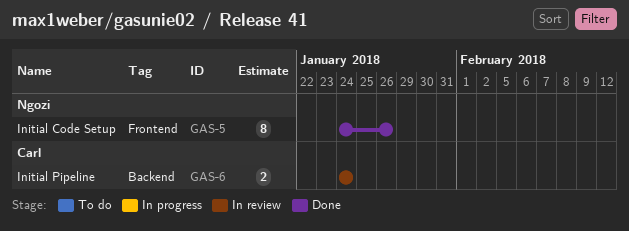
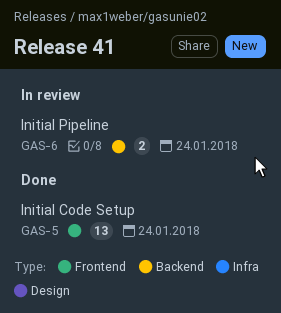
GAS-5, estimate: 8 -> 13
GAS-5, due: Jan 26 -> Jan 24

